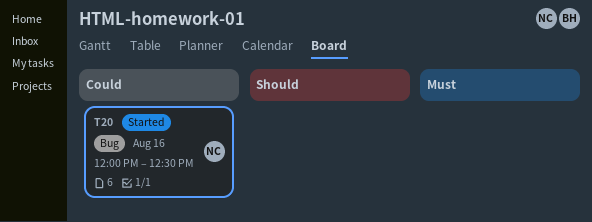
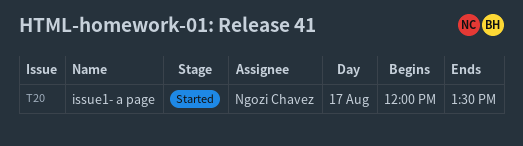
T20, day: Aug 16 -> Aug 17
T20, ends: 12:30 -> 13:30

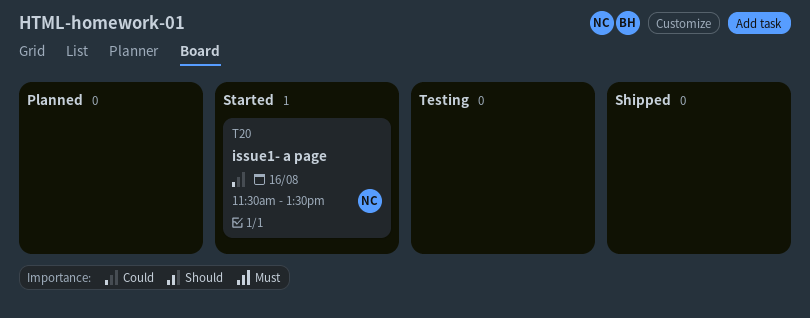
T20, day: Aug 17 -> Aug 16
T20, begins: 12:00 -> 11:30

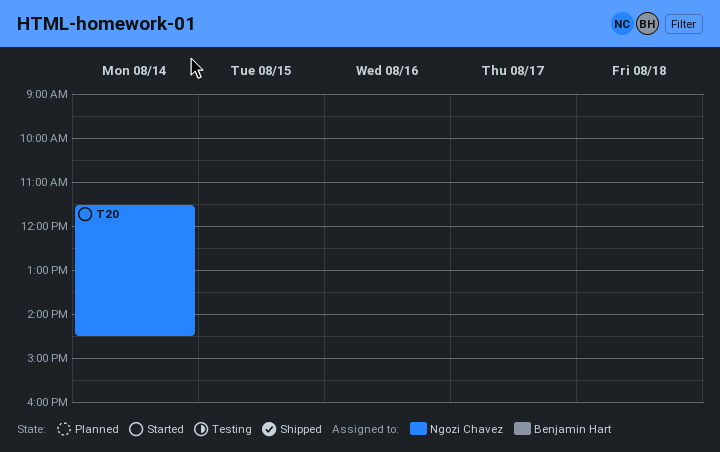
T20, day: Aug 16 -> Aug 14
T20, ends: 13:30 -> 14:30

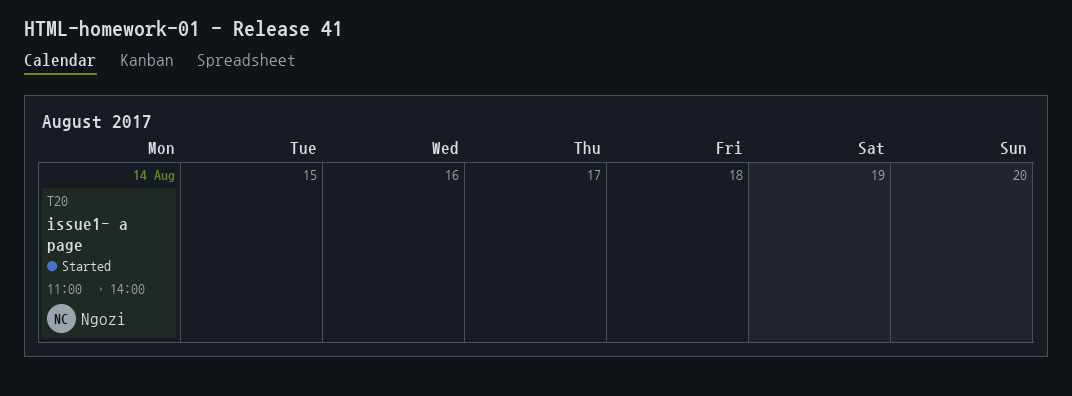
T20, begins: 11:30 -> 11:00
T20, ends: 14:30 -> 14:00

